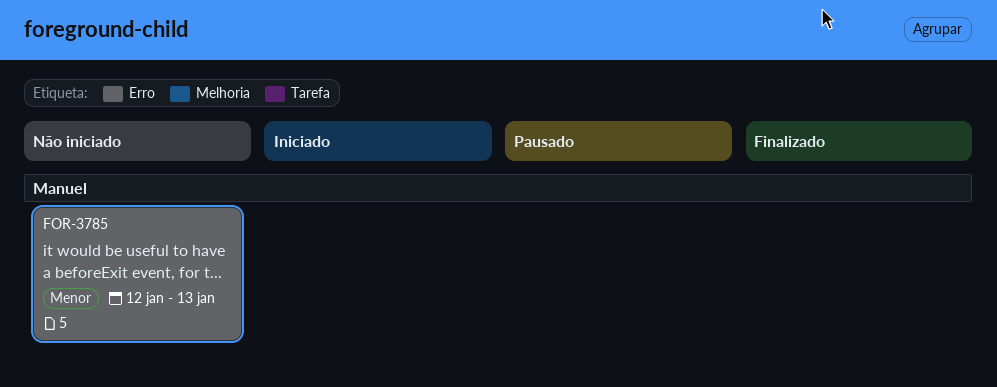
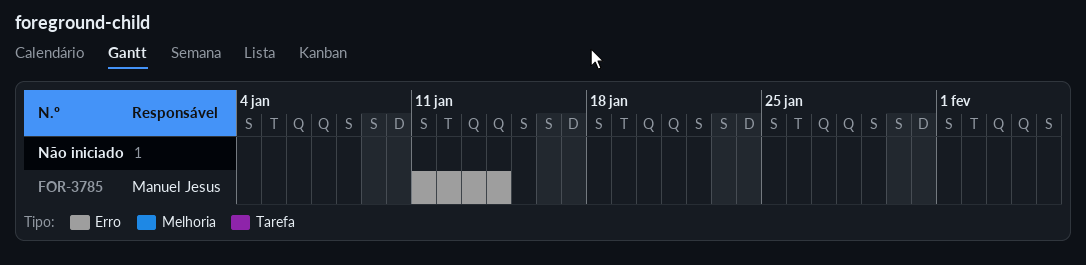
FOR-3785, start: Jan 12 -> Jan 11
FOR-3785, due: Jan 13 -> Jan 14

